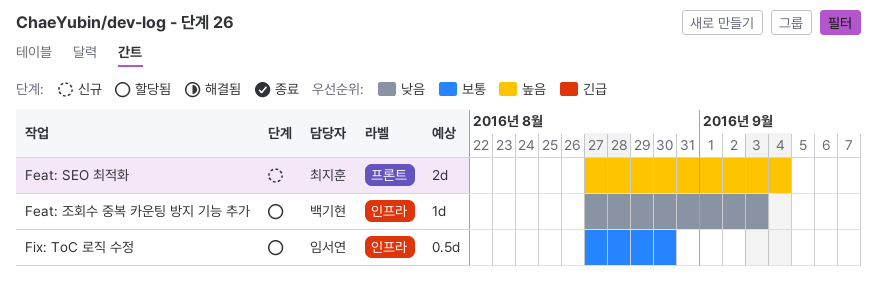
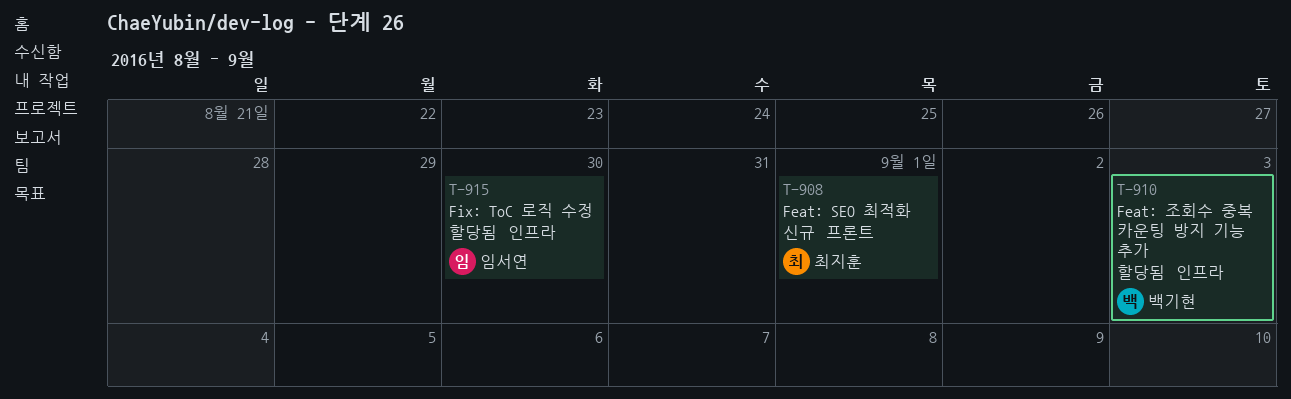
Feat: SEO 최적화, due: Sep 4 -> Sep 1

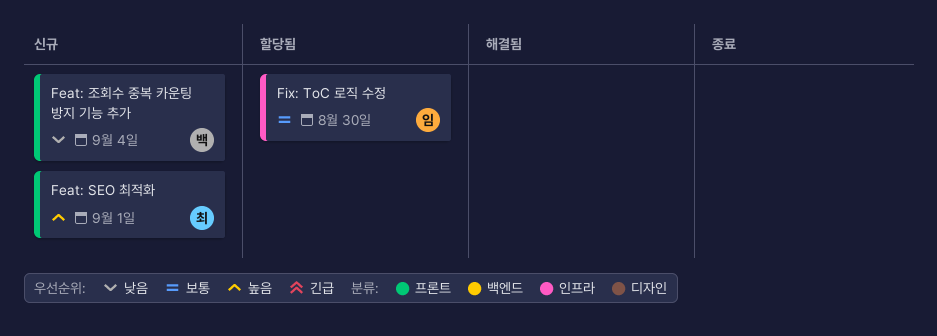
Feat: 조회수 중복 카운팅 방지 기능 추가, status: 할당됨 -> 신규
Feat: 조회수 중복 카운팅 방지 기능 추가, label: 인프라 -> 프론트
Feat: 조회수 중복 카운팅 방지 기능 추가, due: Sep 3 -> Sep 4

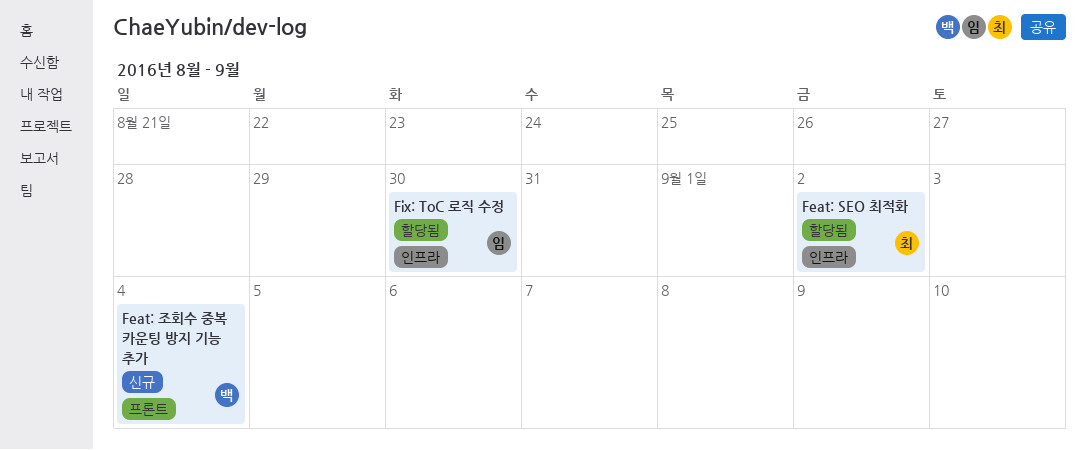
Feat: SEO 최적화, status: 신규 -> 할당됨
Feat: SEO 최적화, label: 프론트 -> 인프라
Feat: SEO 최적화, due: Sep 1 -> Sep 2

